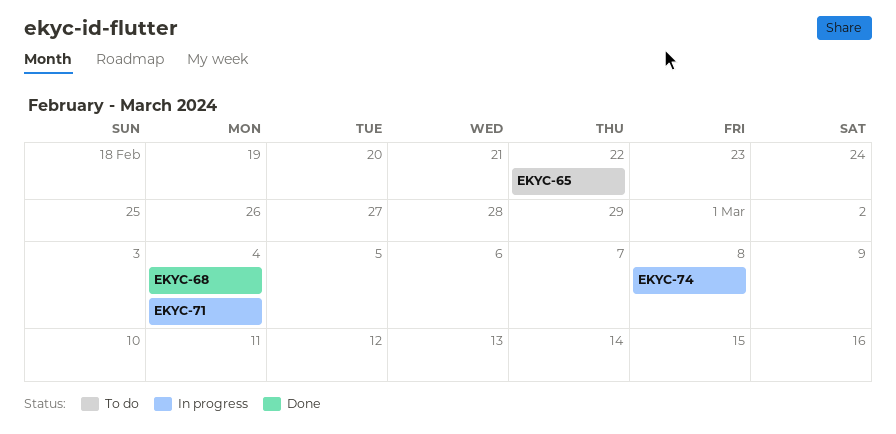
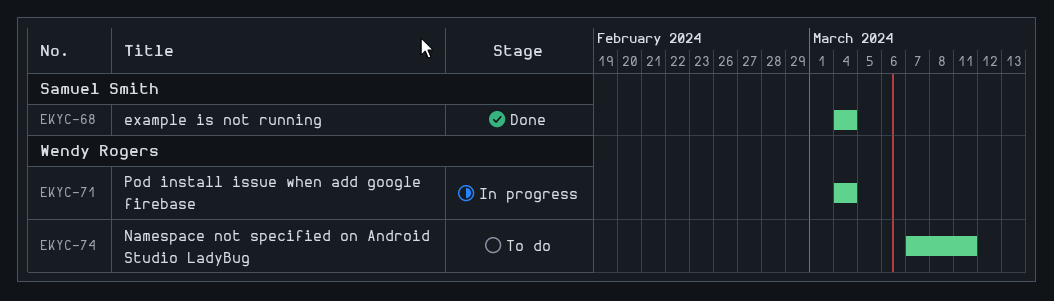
EKYC-65: present -> none
EKYC-74, status: In progress -> To do
EKYC-74, due: Mar 8 -> Mar 11

